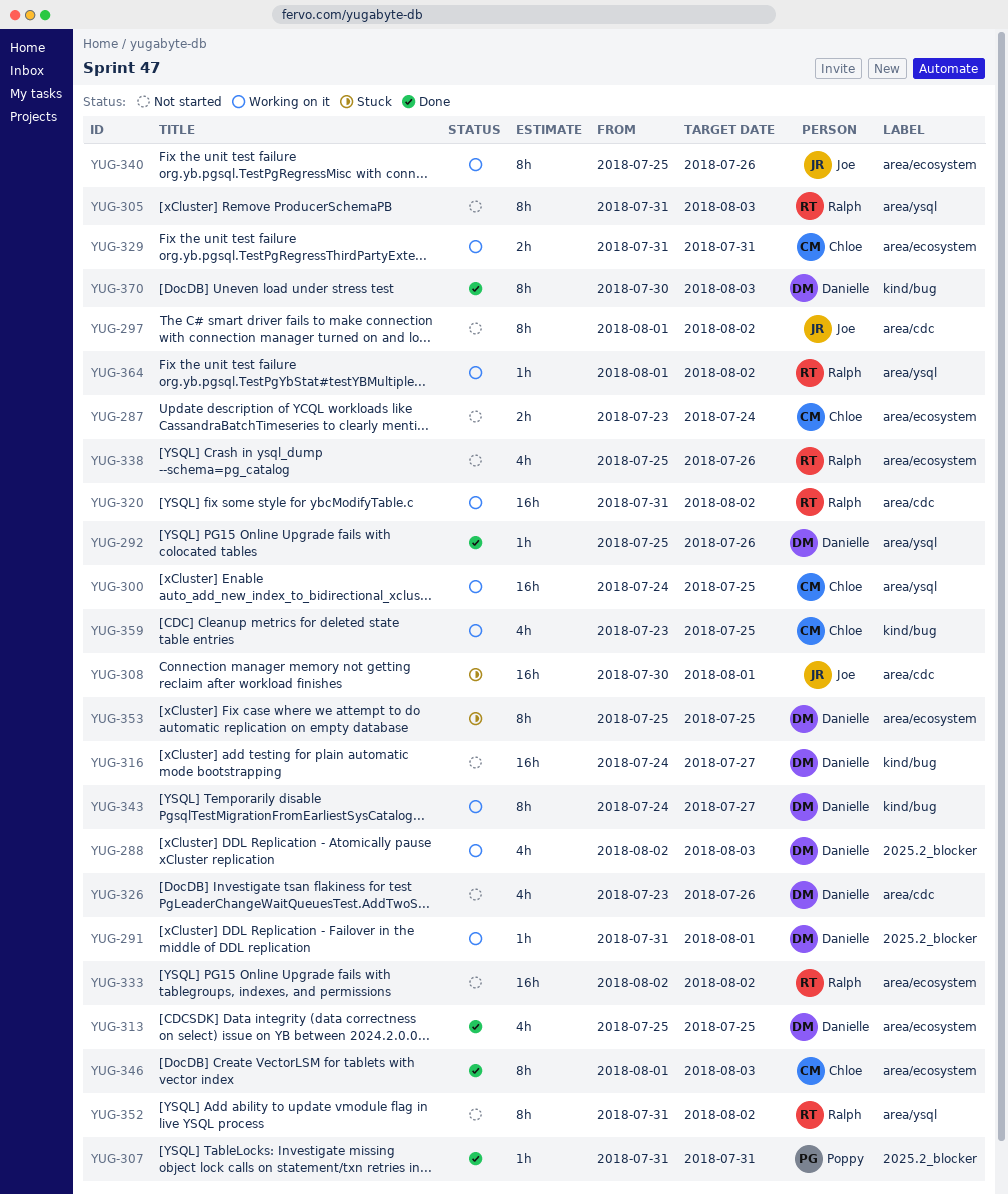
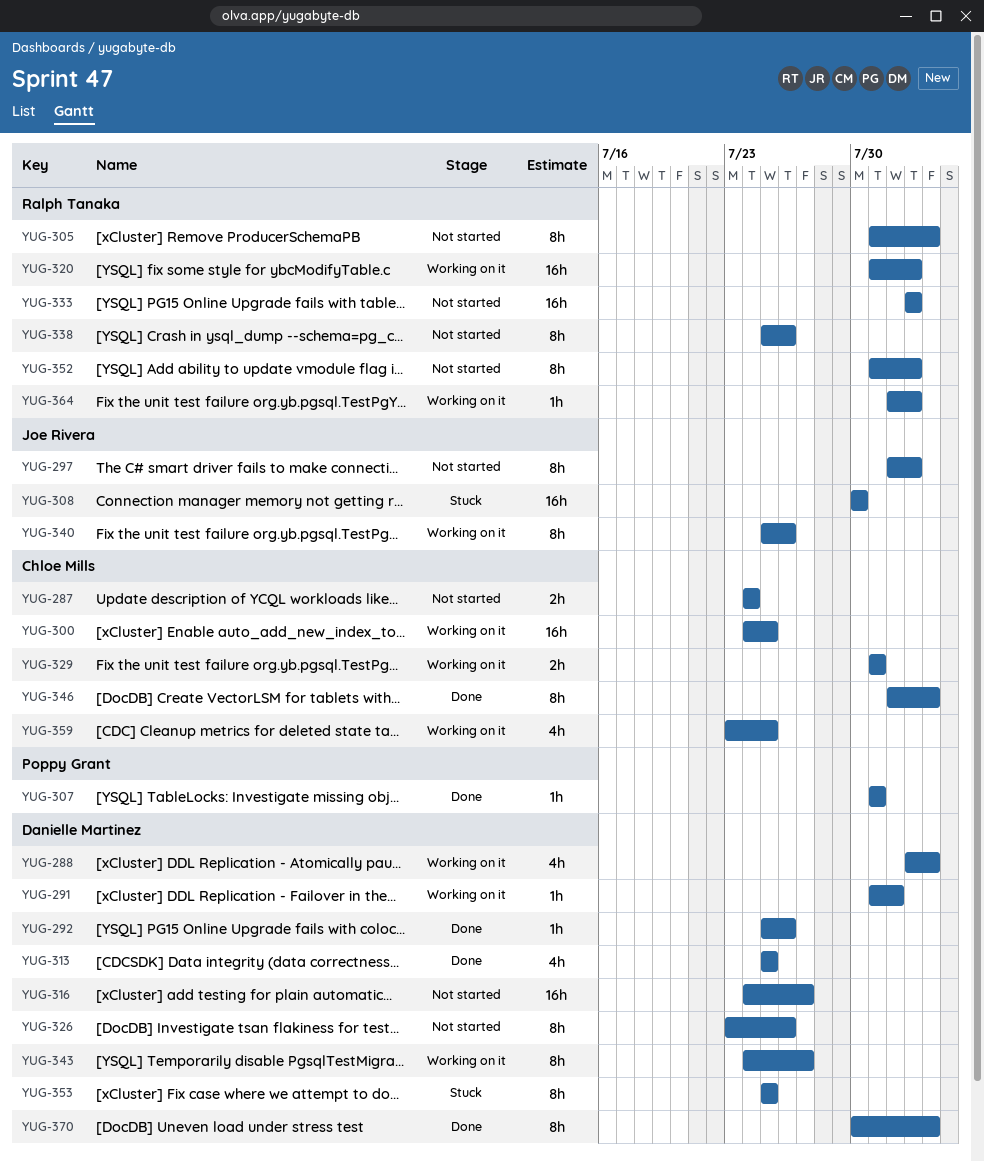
YUG-287, start: Jul 23 -> Jul 24
YUG-308, due: Aug 1 -> Jul 30
YUG-326, estimate: 4h -> 8h
YUG-338, estimate: 4h -> 8h

